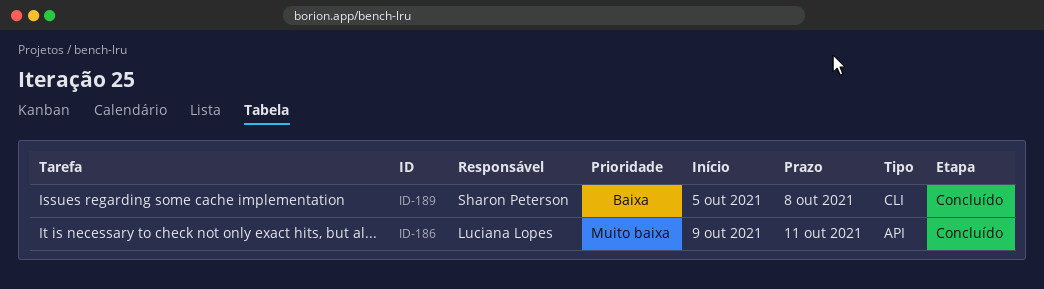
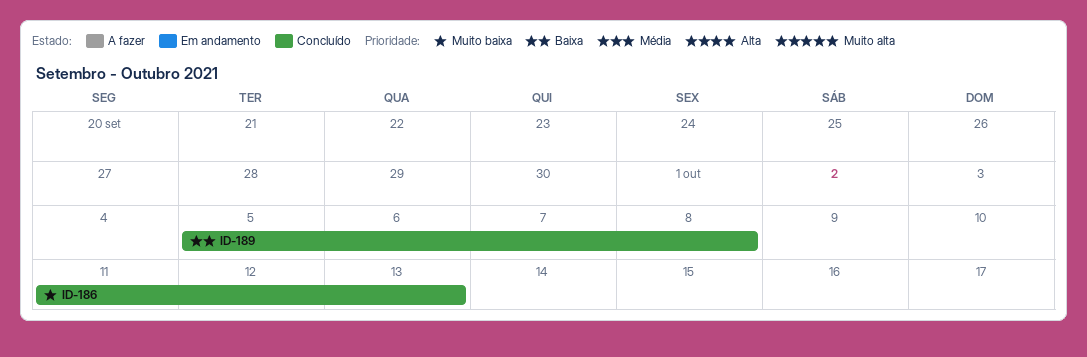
ID-186, start: Oct 9 -> Oct 11
ID-186, due: Oct 11 -> Oct 13

